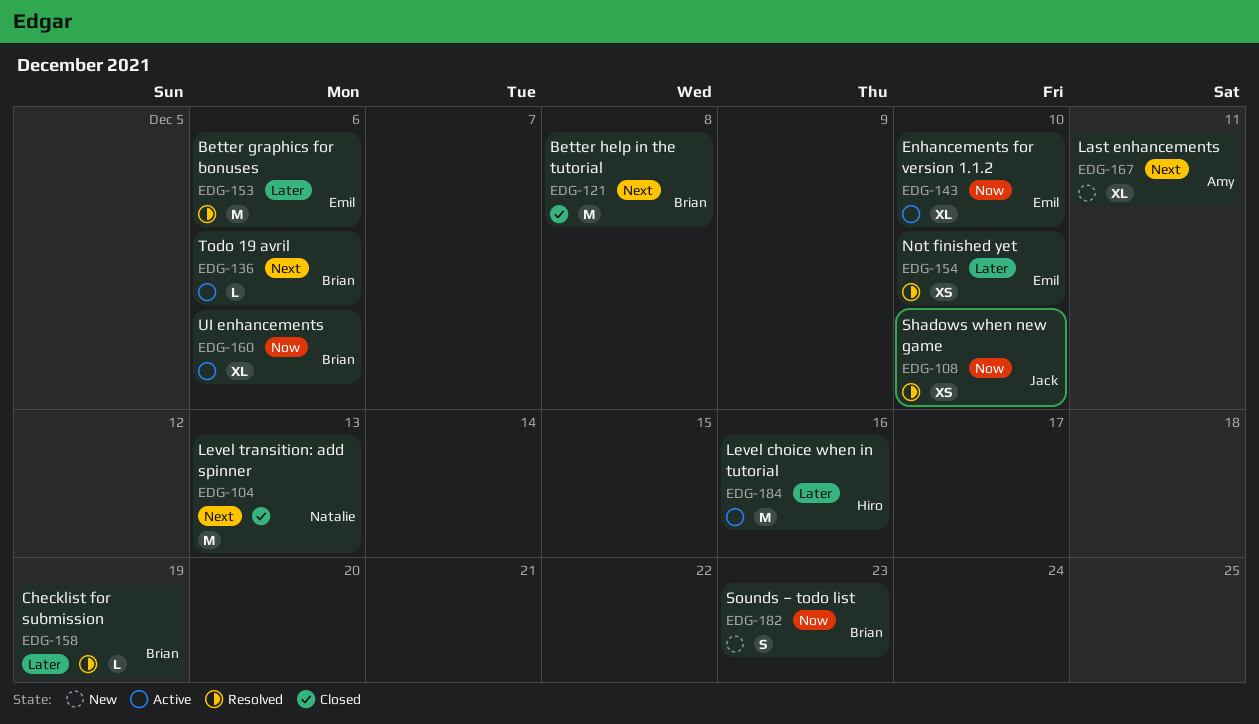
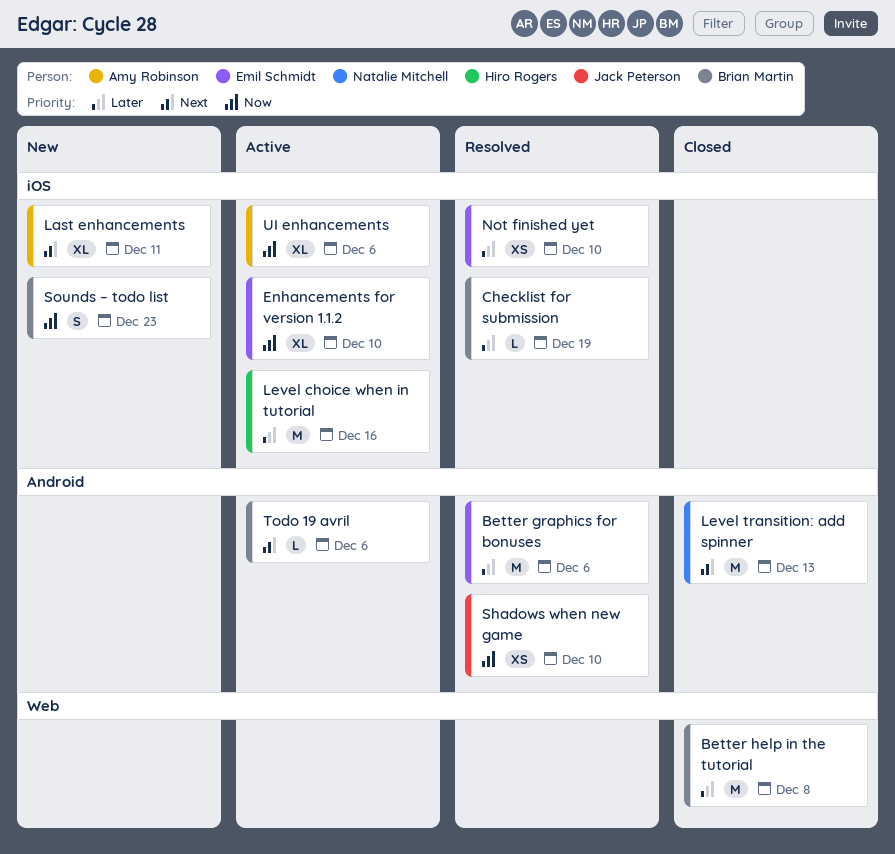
Better help in the tutorial, priority: Next -> Later
UI enhancements, owner: Brian Martin -> Amy Robinson

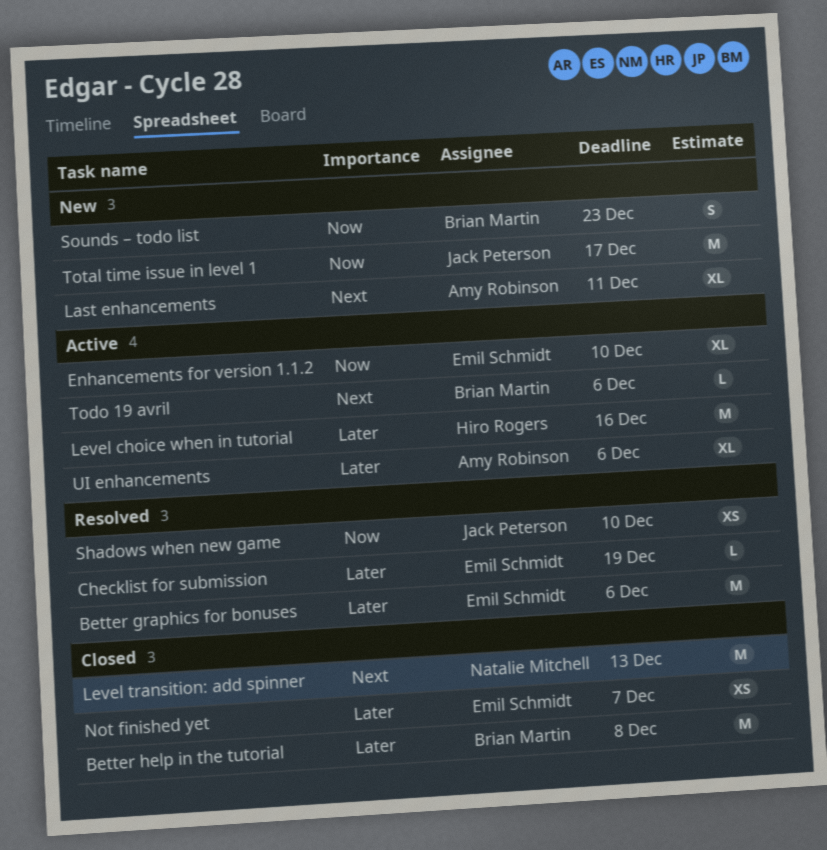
Checklist for submission, owner: Brian Martin -> Emil Schmidt
Not finished yet, status: Resolved -> Closed
Not finished yet, due: Dec 10 -> Dec 7
Total time issue in level 1: none -> present
UI enhancements, priority: Now -> Later

